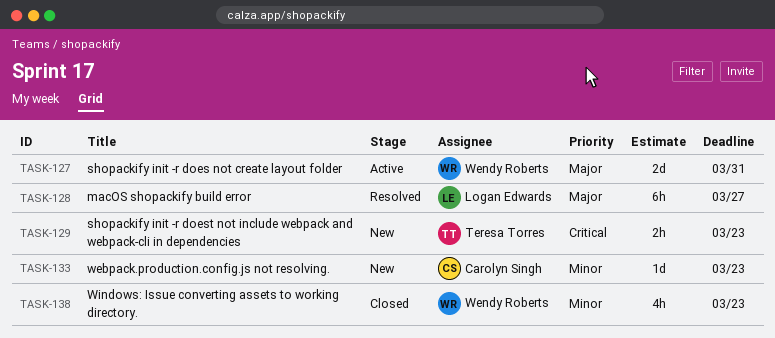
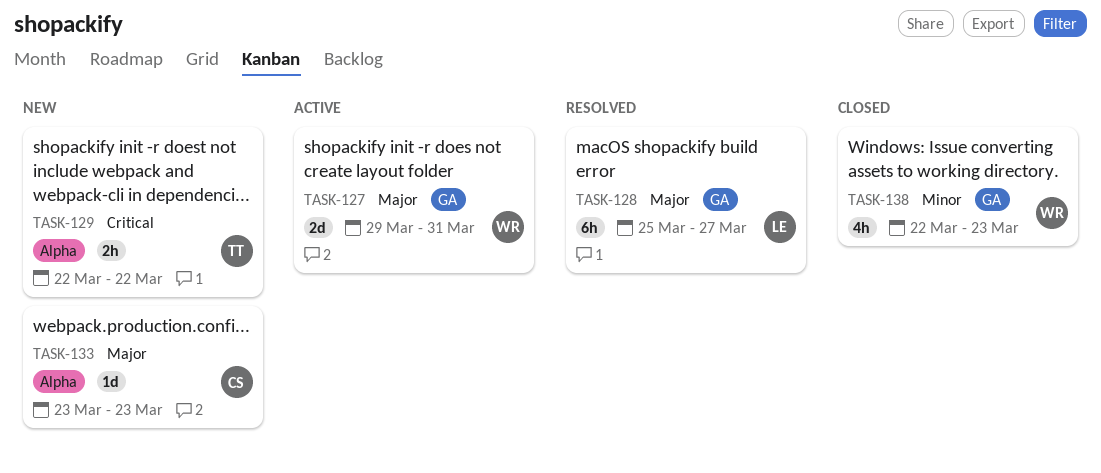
TASK-129, due: Mar 23 -> Mar 22
TASK-133, priority: Minor -> Major

